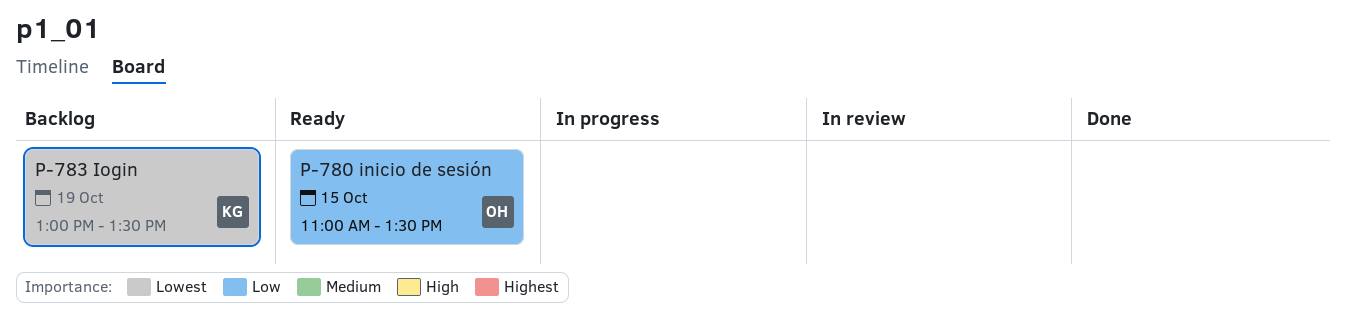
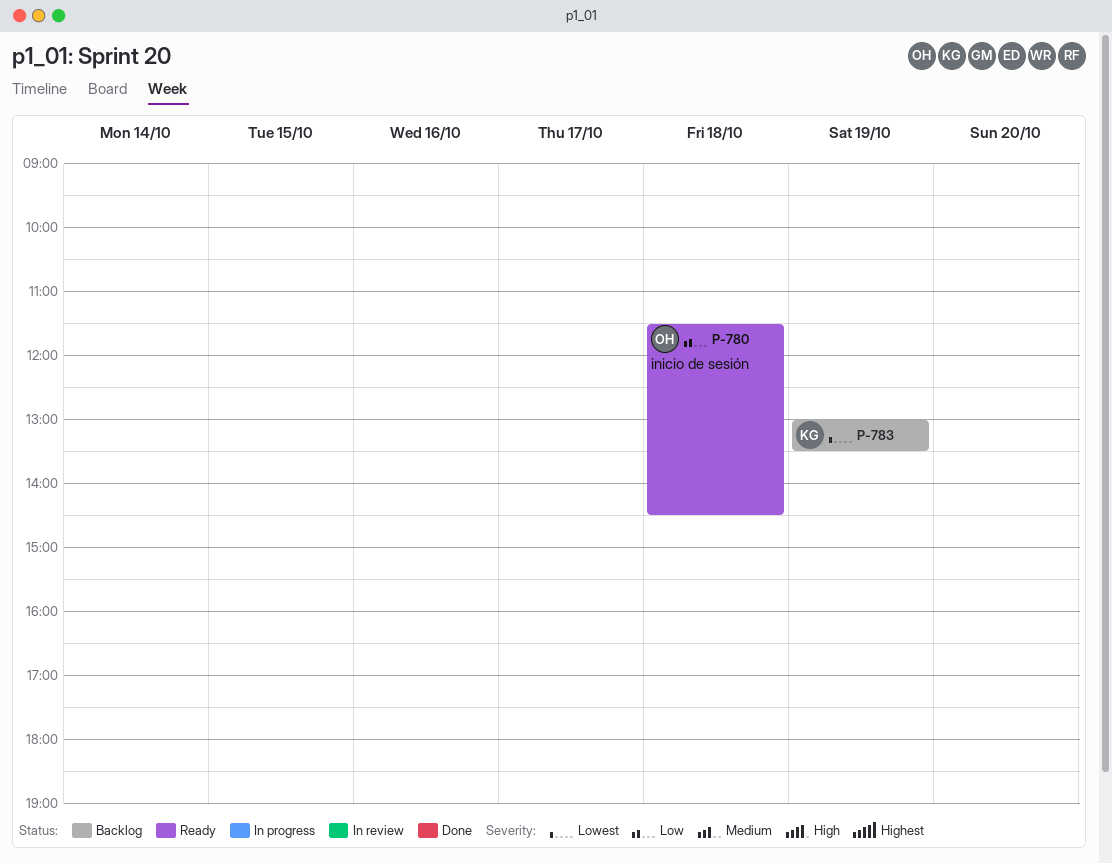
P-780, day: Oct 15 -> Oct 18
P-780, begins: 11:00 -> 11:30
P-780, ends: 13:30 -> 14:30

